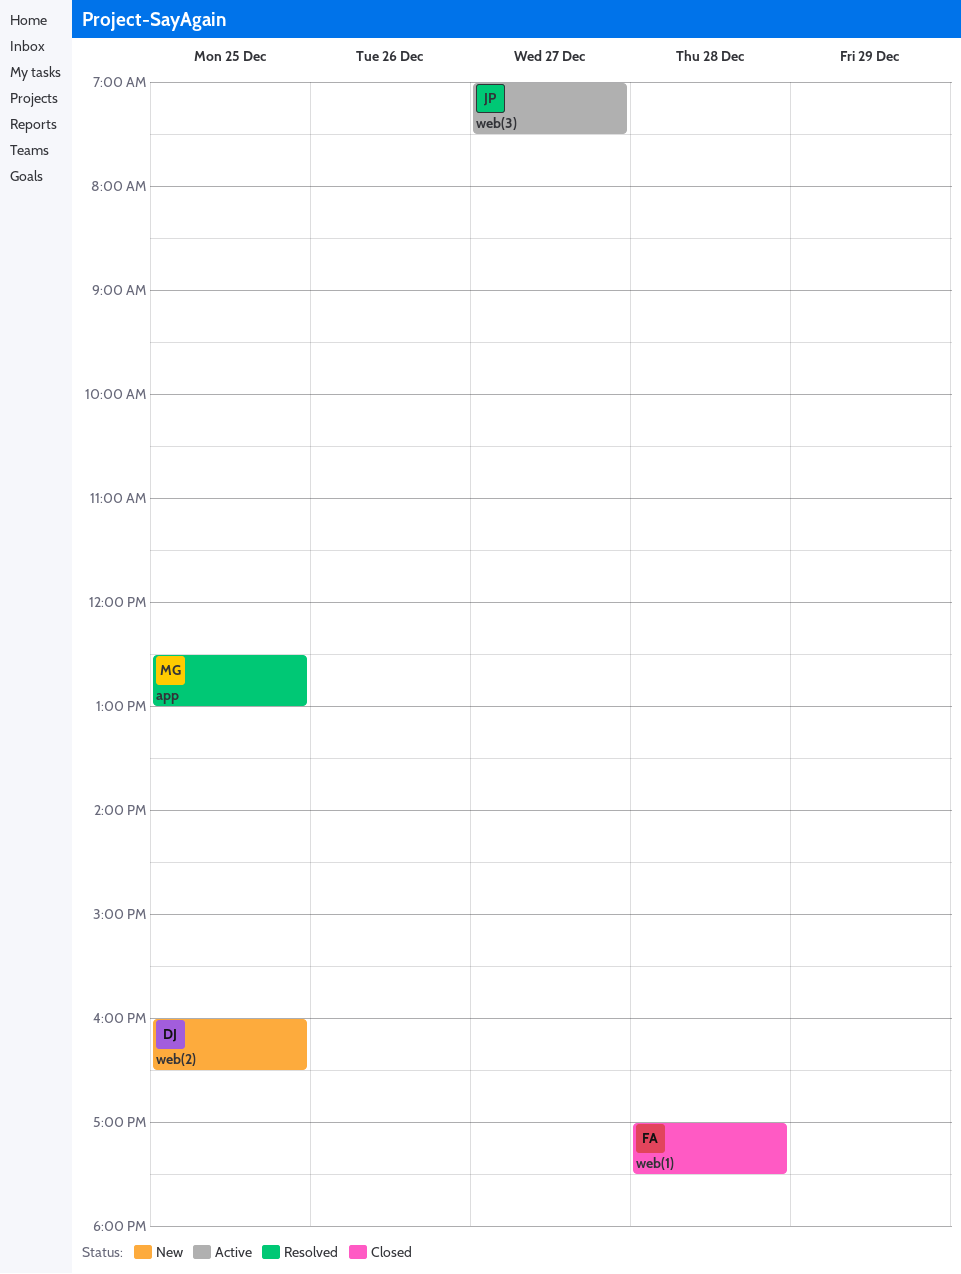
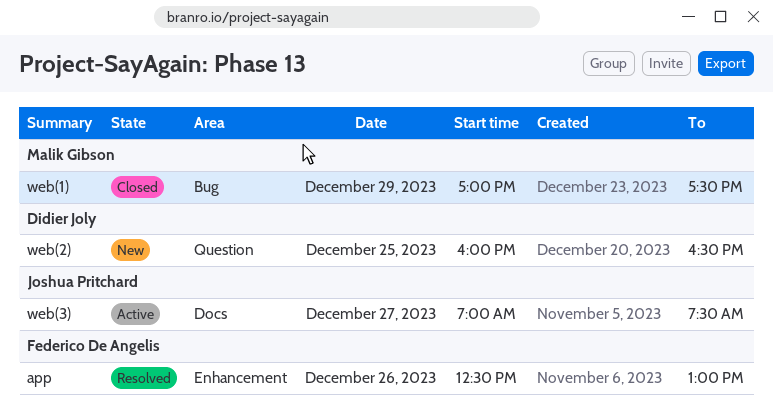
app, owner: Malik Gibson -> Federico De Angelis
app, day: Dec 25 -> Dec 26
web(1), owner: Federico De Angelis -> Malik Gibson
web(1), day: Dec 28 -> Dec 29

